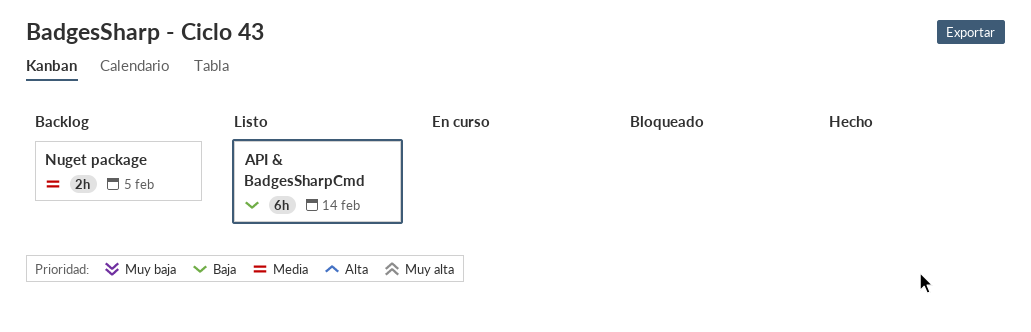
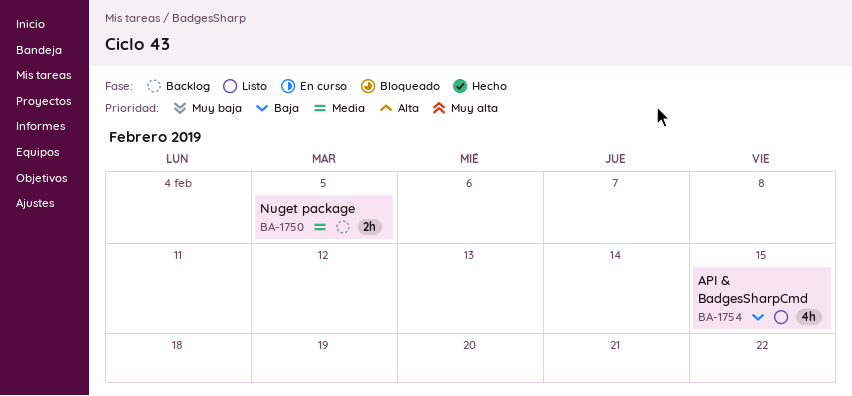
API & BadgesSharpCmd, estimate: 6h -> 4h
API & BadgesSharpCmd, due: Feb 14 -> Feb 15

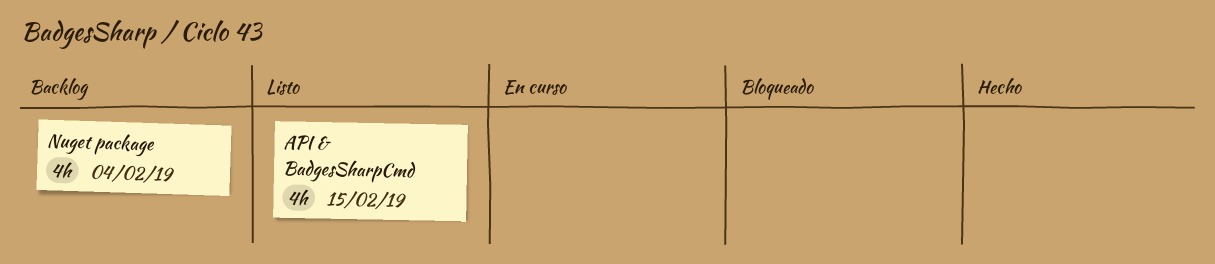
Nuget package, estimate: 2h -> 4h
Nuget package, due: Feb 5 -> Feb 4

